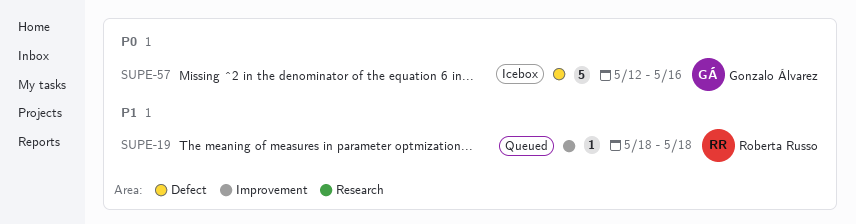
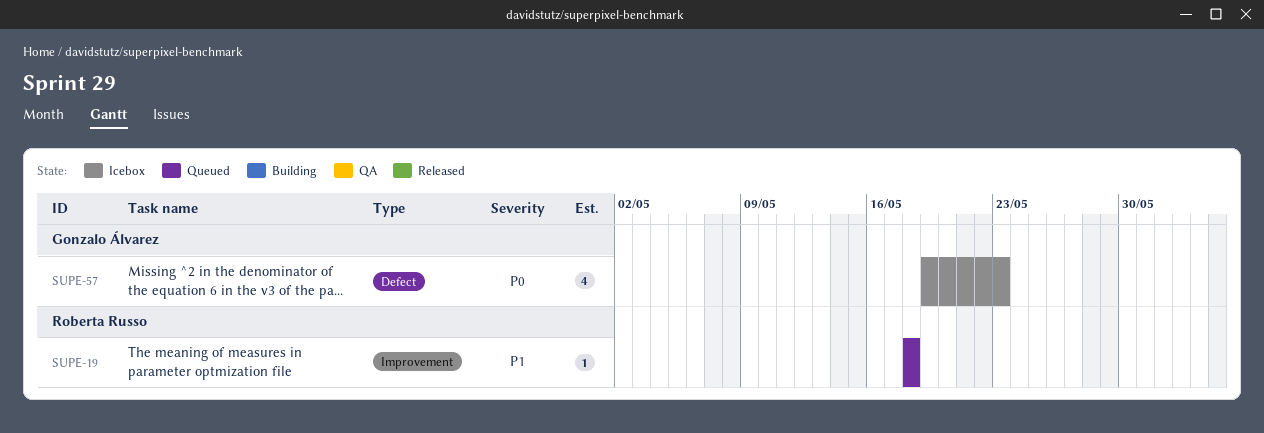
SUPE-57, estimate: 5 -> 4
SUPE-57, start: May 12 -> May 19
SUPE-57, due: May 16 -> May 23

